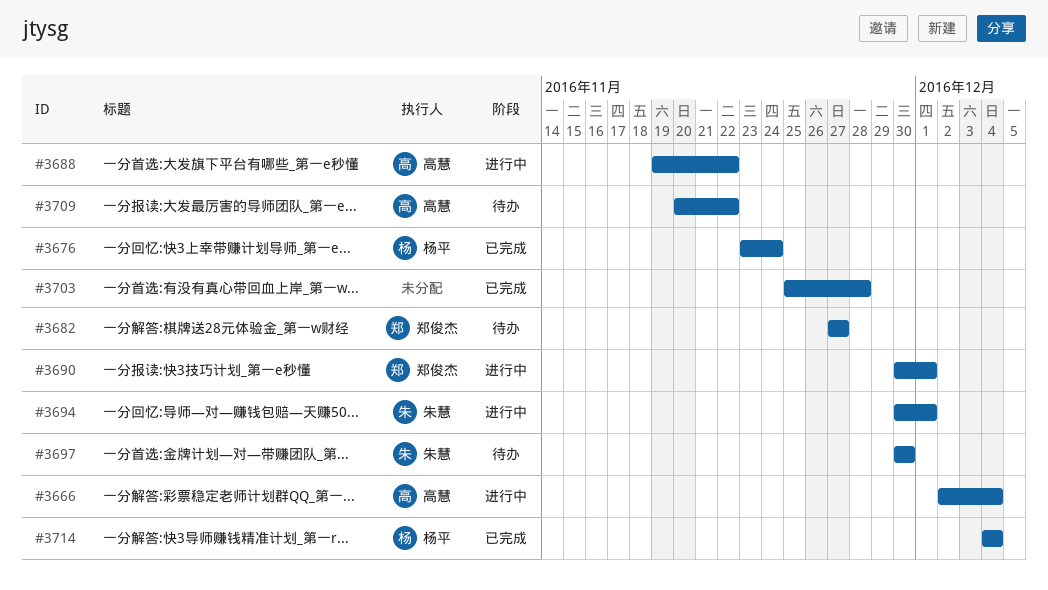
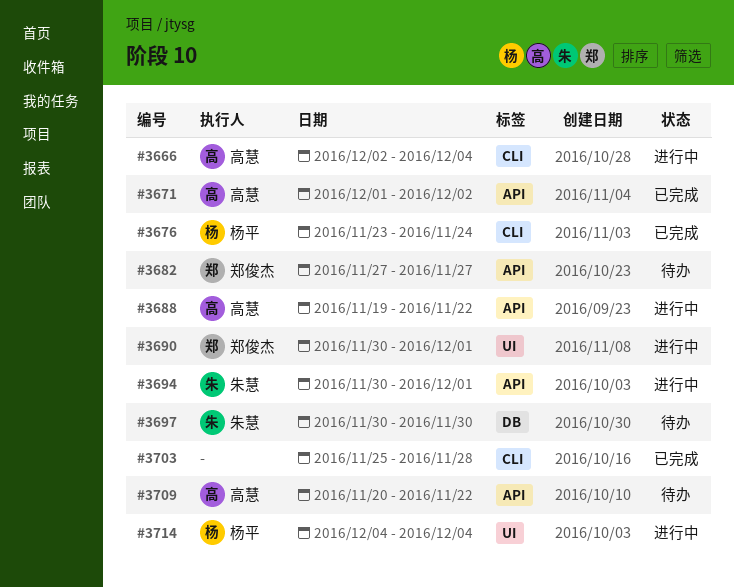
#3671: none -> present
#3714, status: 已完成 -> 进行中

